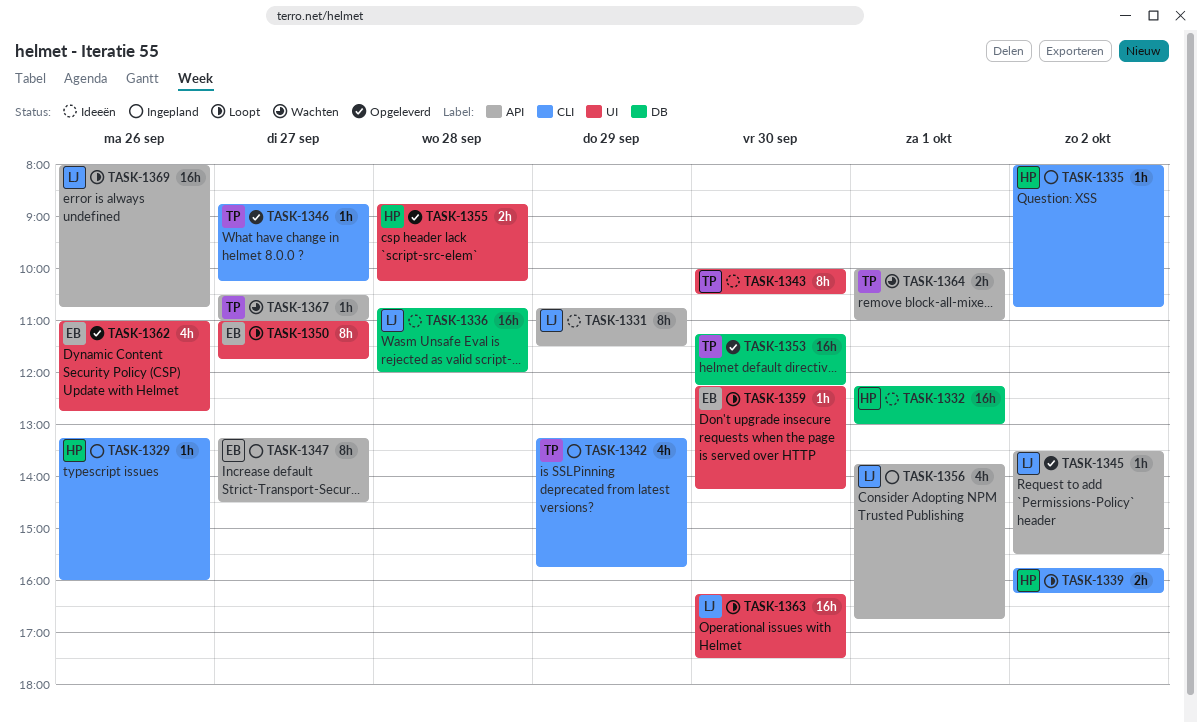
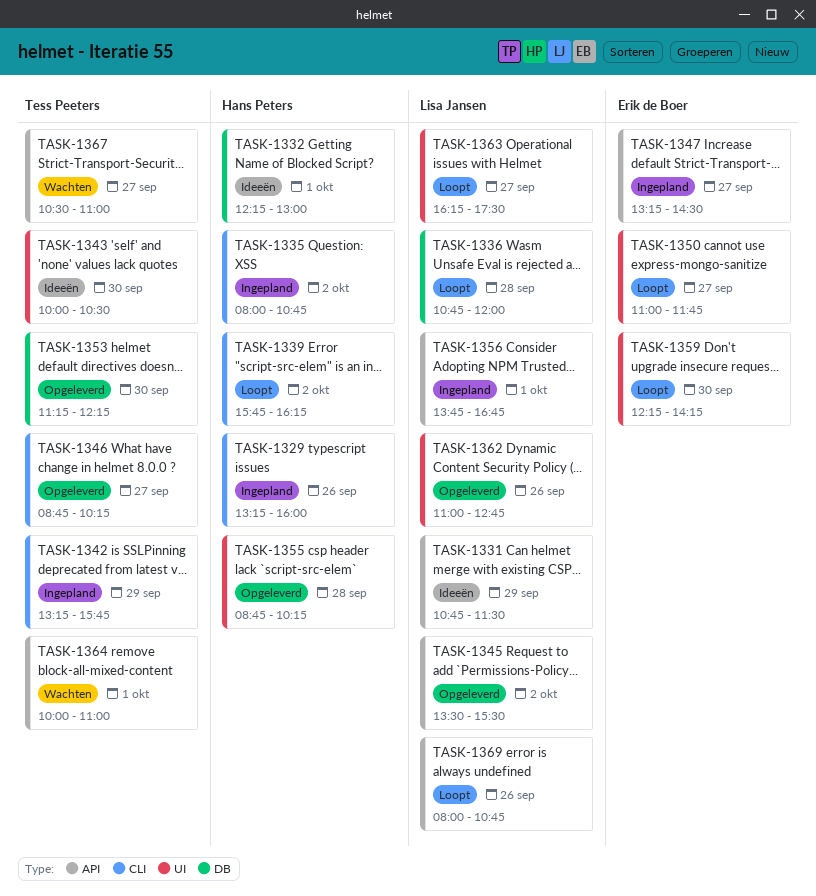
TASK-1336, status: Ideeën -> Loopt
TASK-1362, owner: Erik de Boer -> Lisa Jansen
TASK-1363, day: Sep 30 -> Sep 27

